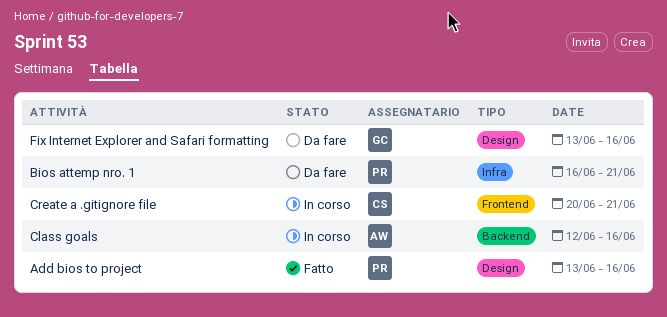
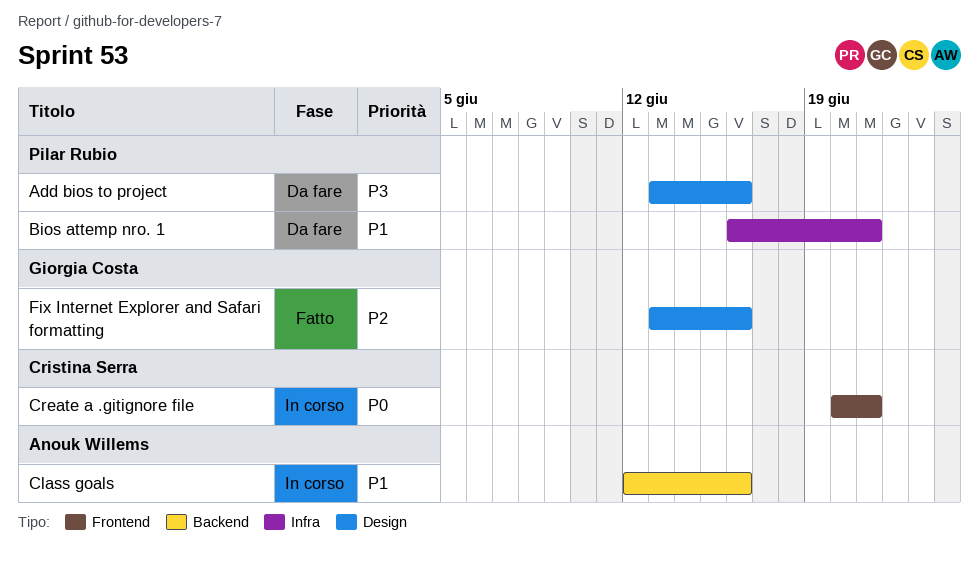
Add bios to project, status: Fatto -> Da fare
Fix Internet Explorer and Safari formatting, status: Da fare -> Fatto

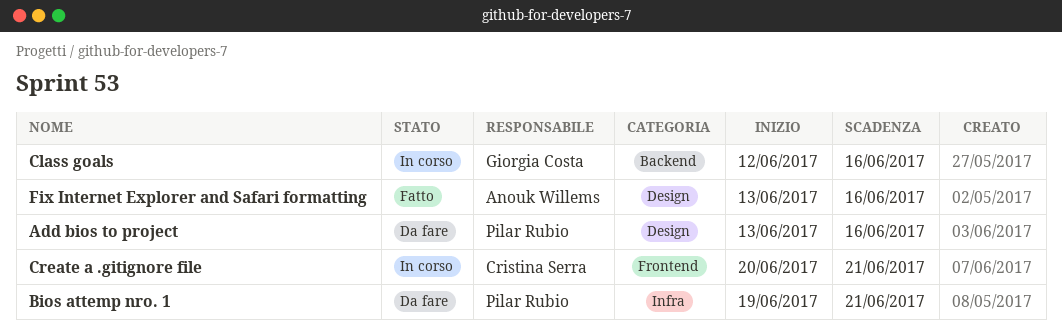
Bios attemp nro. 1, start: Jun 16 -> Jun 19
Class goals, owner: Anouk Willems -> Giorgia Costa
Fix Internet Explorer and Safari formatting, owner: Giorgia Costa -> Anouk Willems

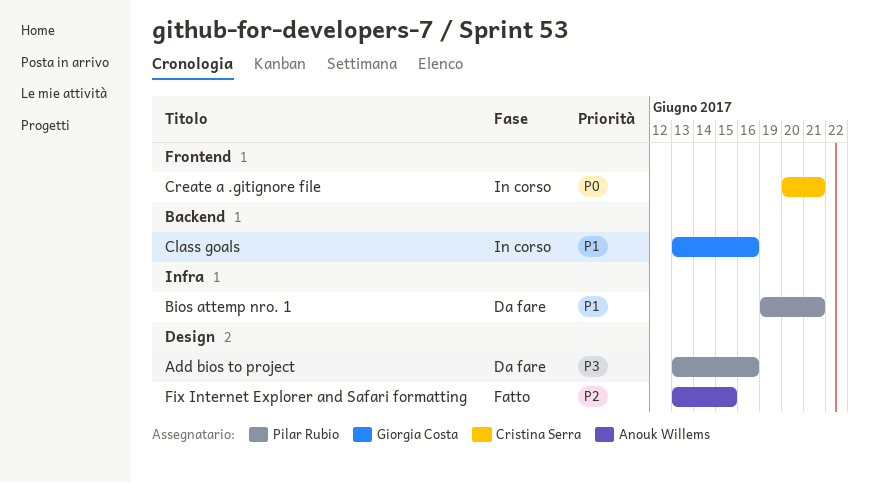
Class goals, start: Jun 12 -> Jun 13
Fix Internet Explorer and Safari formatting, due: Jun 16 -> Jun 15

